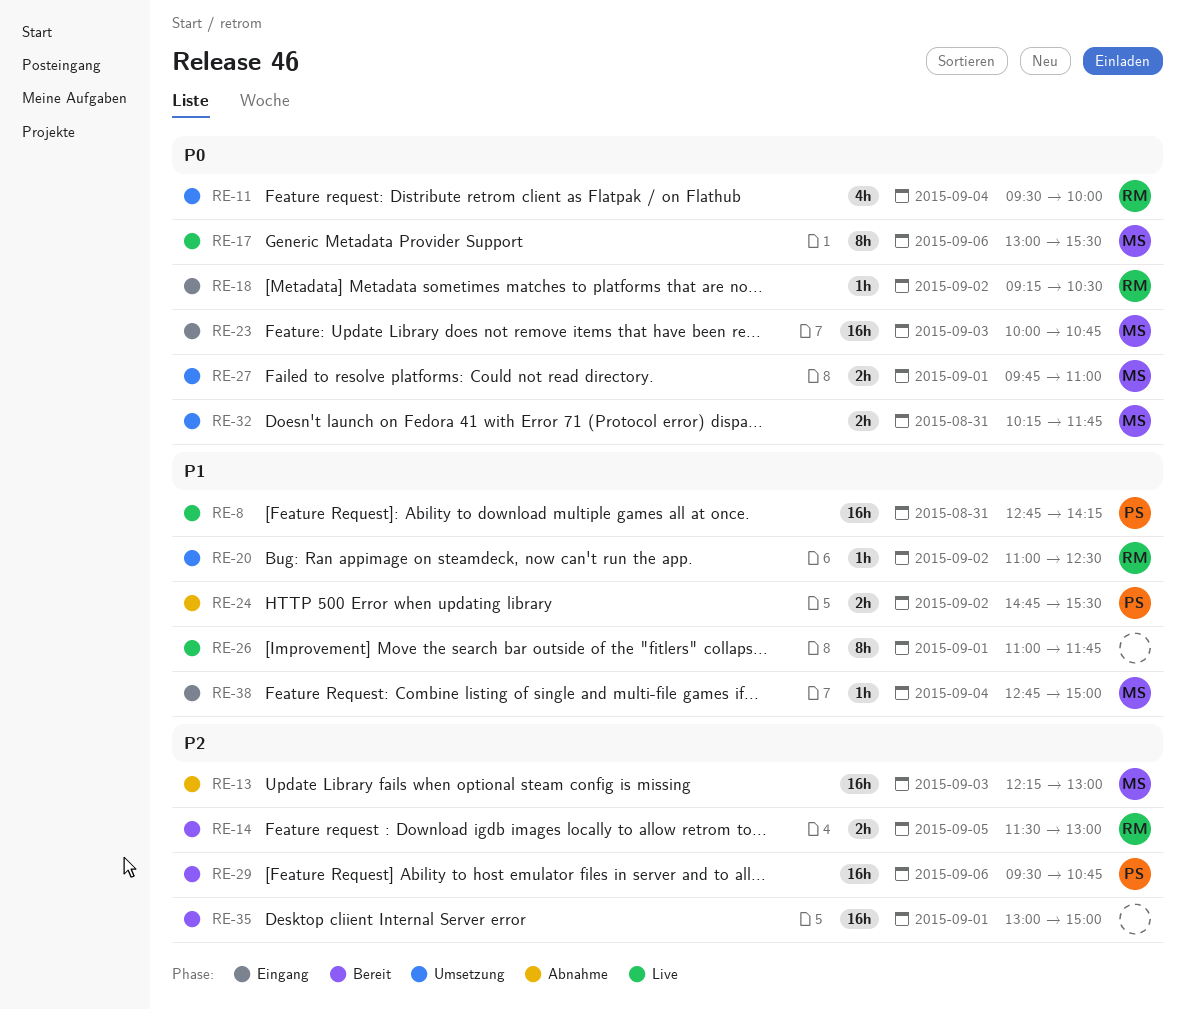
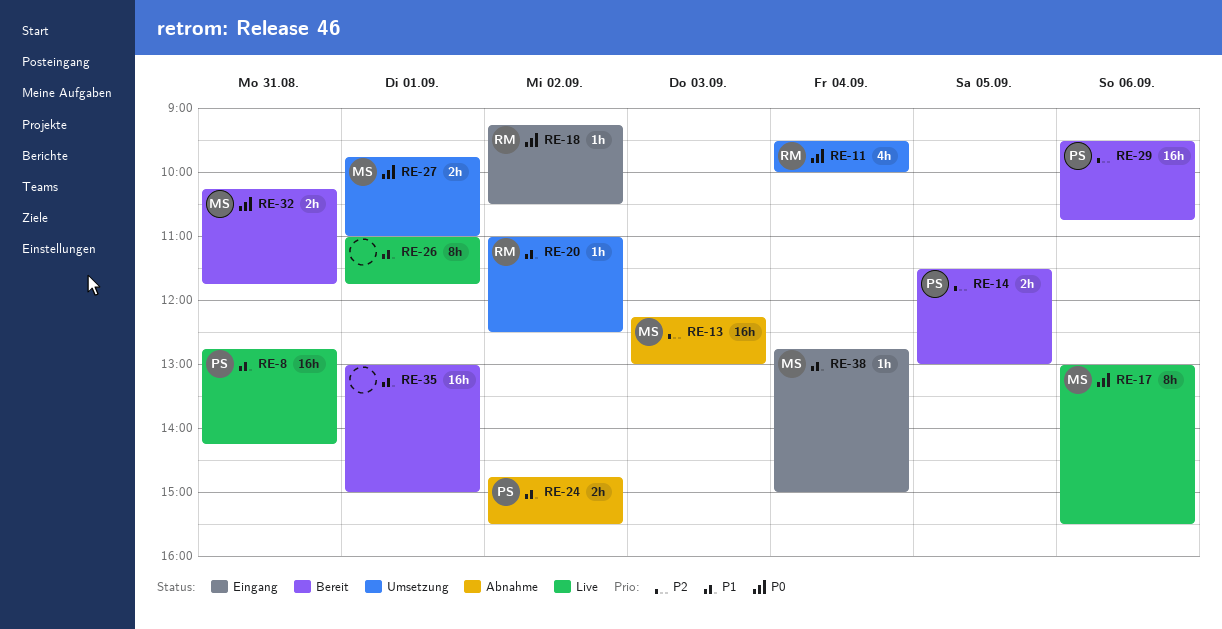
RE-14, owner: RM -> PS
RE-23: present -> none
RE-32, status: Umsetzung -> Bereit
RE-35, priority: P2 -> P1

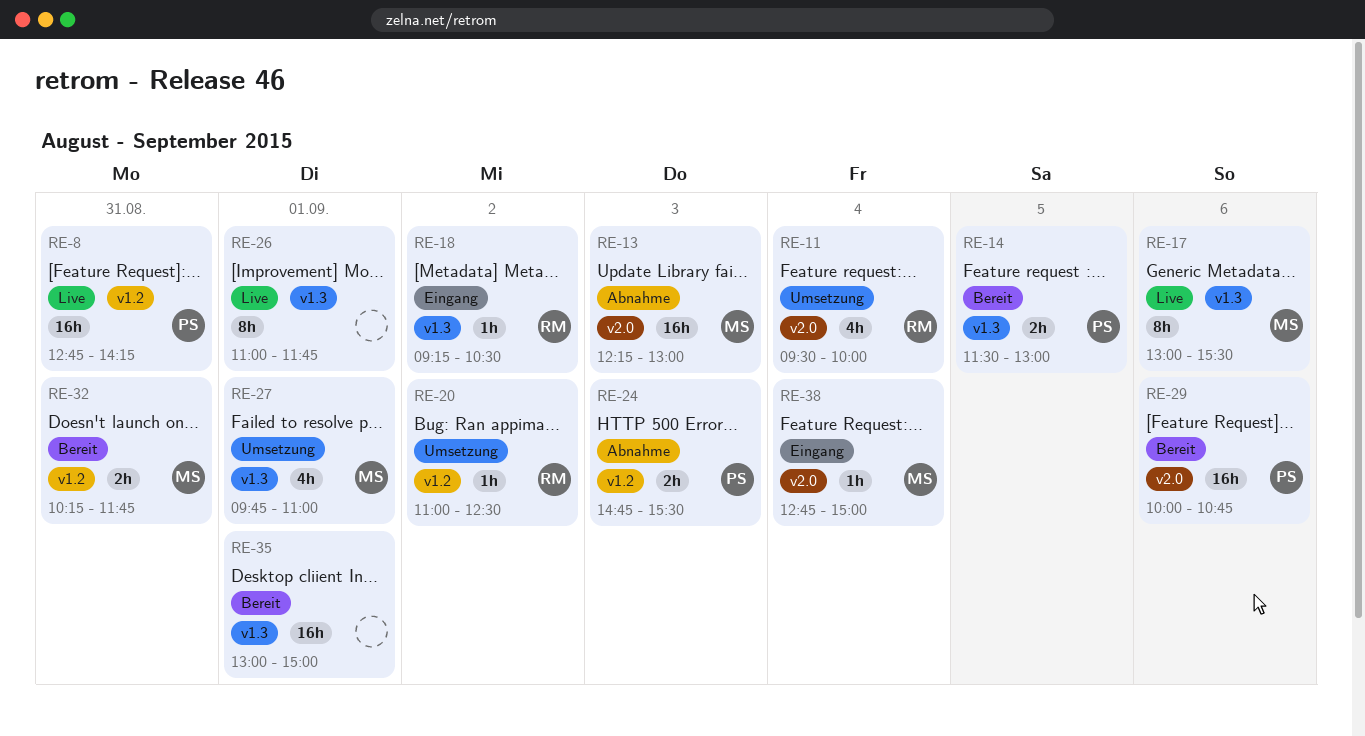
RE-24, day: Sep 2 -> Sep 3
RE-27, estimate: 2h -> 4h
RE-29, begins: 09:30 -> 10:00

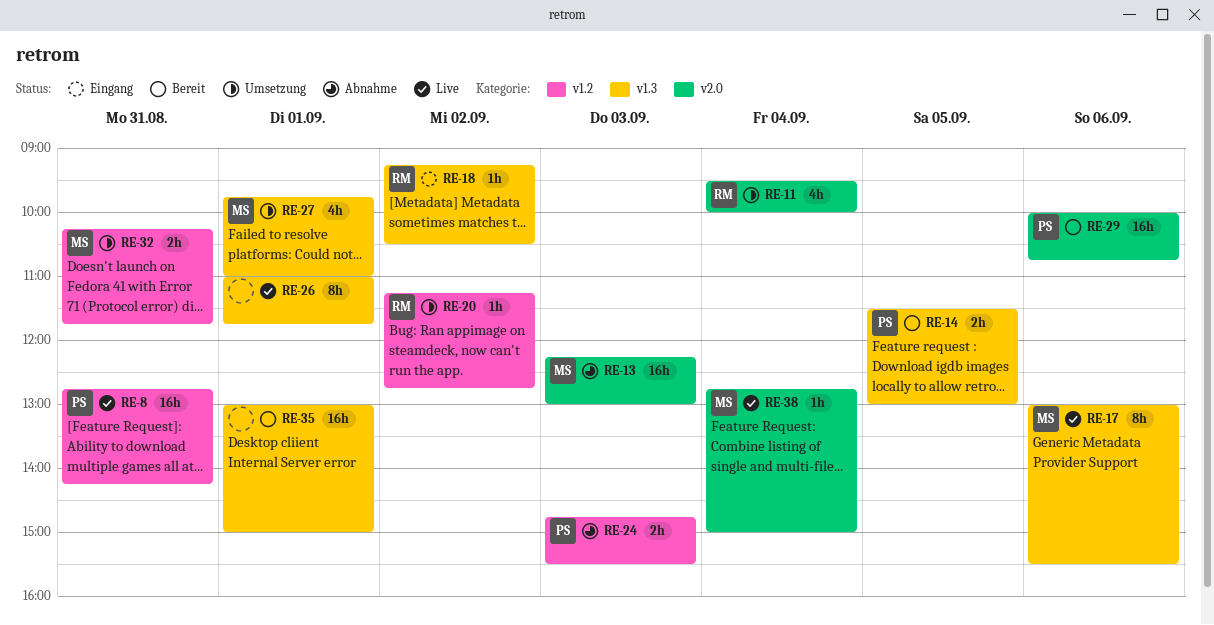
RE-20, begins: 11:00 -> 11:15
RE-20, ends: 12:30 -> 12:45
RE-32, status: Bereit -> Umsetzung
RE-38, status: Eingang -> Live

